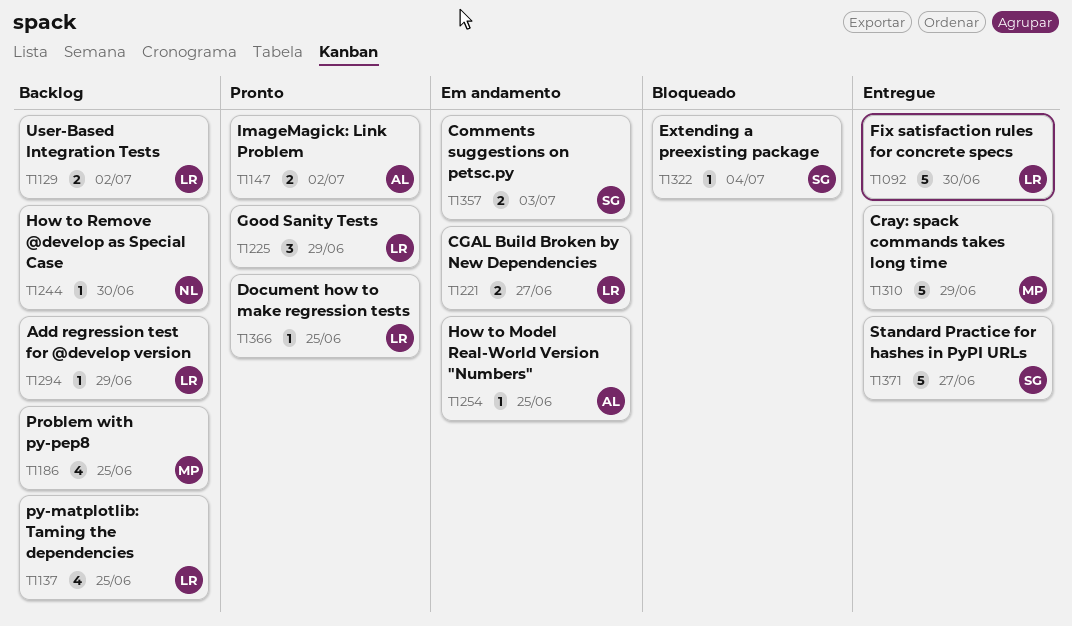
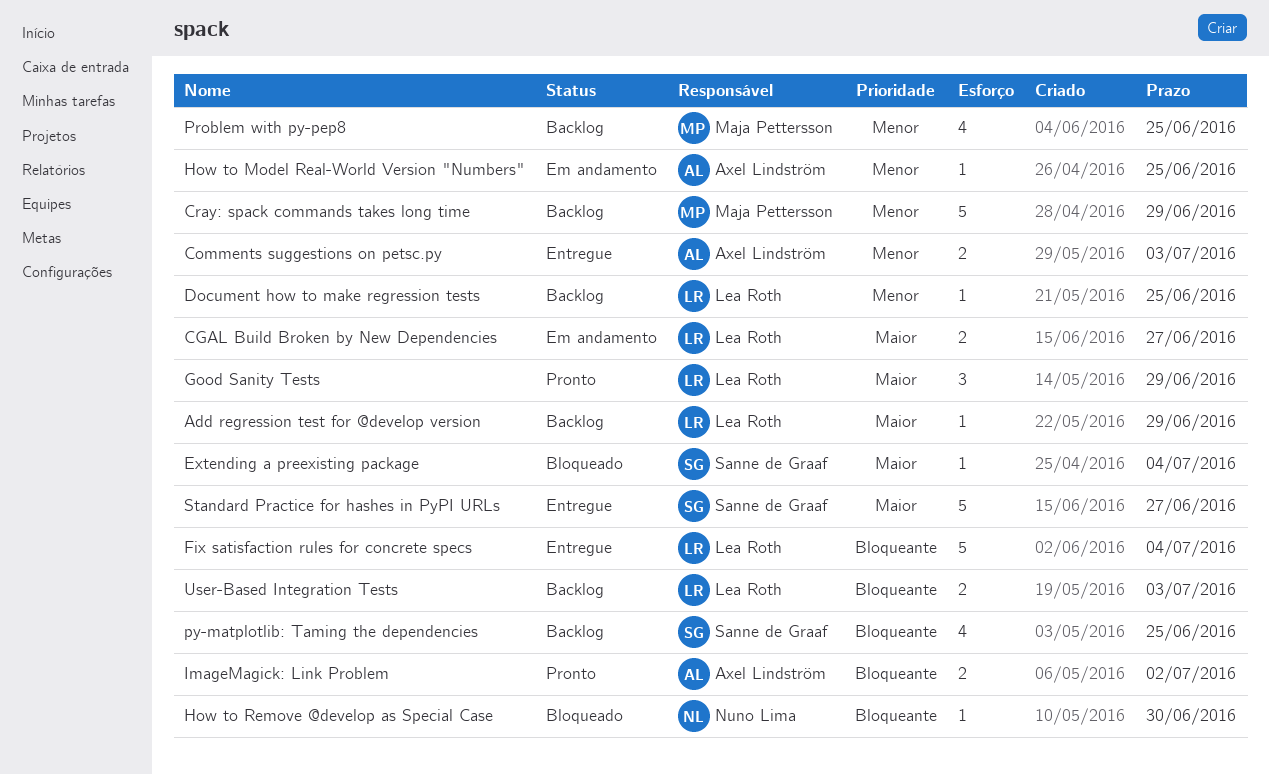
Comments suggestions on petsc.py, status: Em andamento -> Entregue
Comments suggestions on petsc.py, owner: Sanne de Graaf -> Axel Lindström
Cray: spack commands takes long time, status: Entregue -> Backlog
Document how to make regression tests, status: Pronto -> Backlog
Fix satisfaction rules for concrete specs, due: Jun 30 -> Jul 4
How to Remove @develop as Special Case, status: Backlog -> Bloqueado
py-matplotlib: Taming the dependencies, owner: Lea Roth -> Sanne de Graaf
User-Based Integration Tests, due: Jul 2 -> Jul 3

